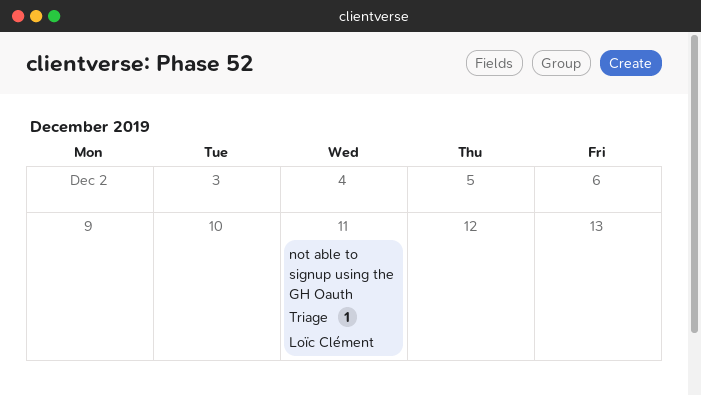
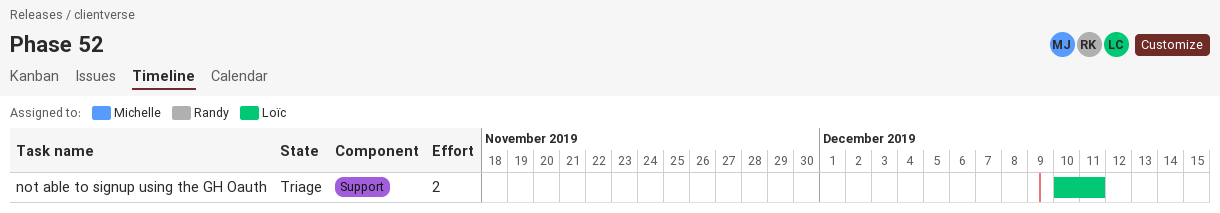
not able to signup using the GH Oauth, estimate: 1 -> 2

